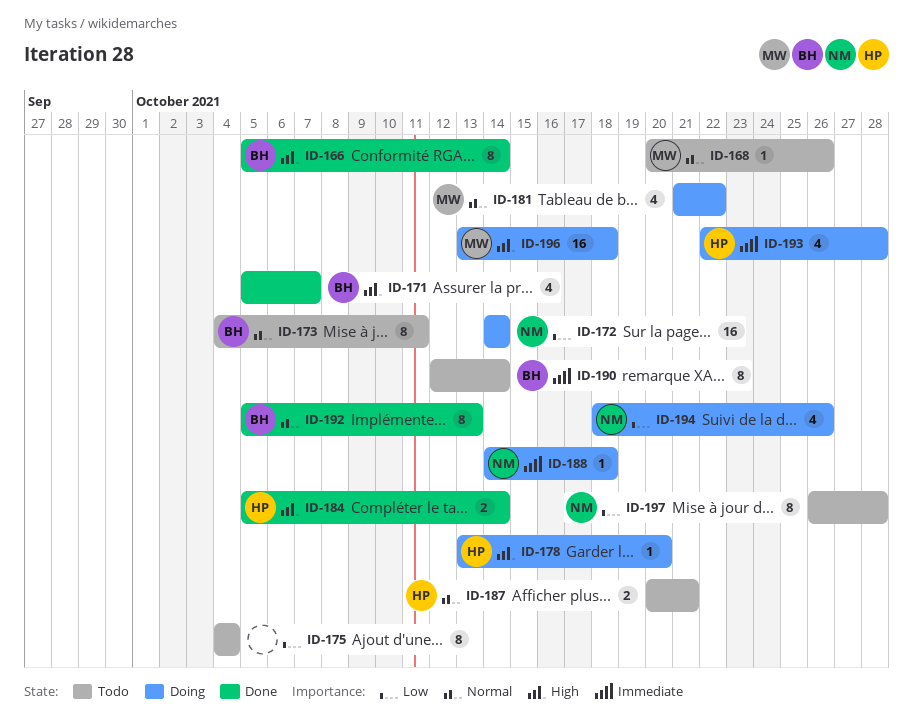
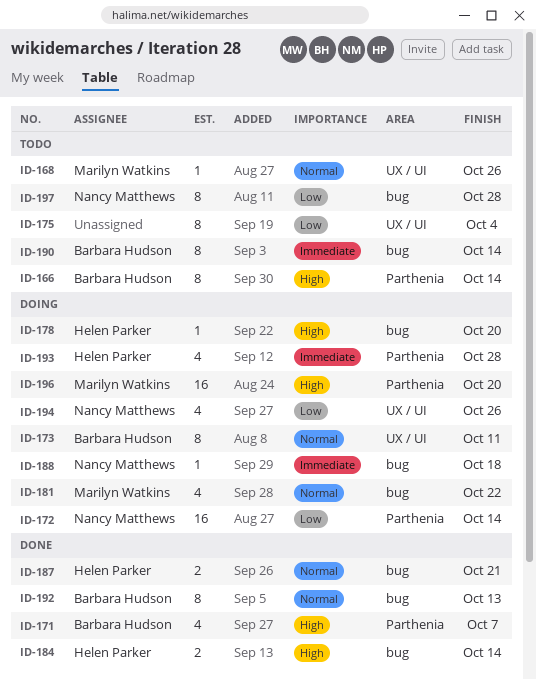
ID-166, status: Done -> Todo
ID-173, status: Todo -> Doing
ID-187, status: Todo -> Done
ID-196, due: Oct 18 -> Oct 20

